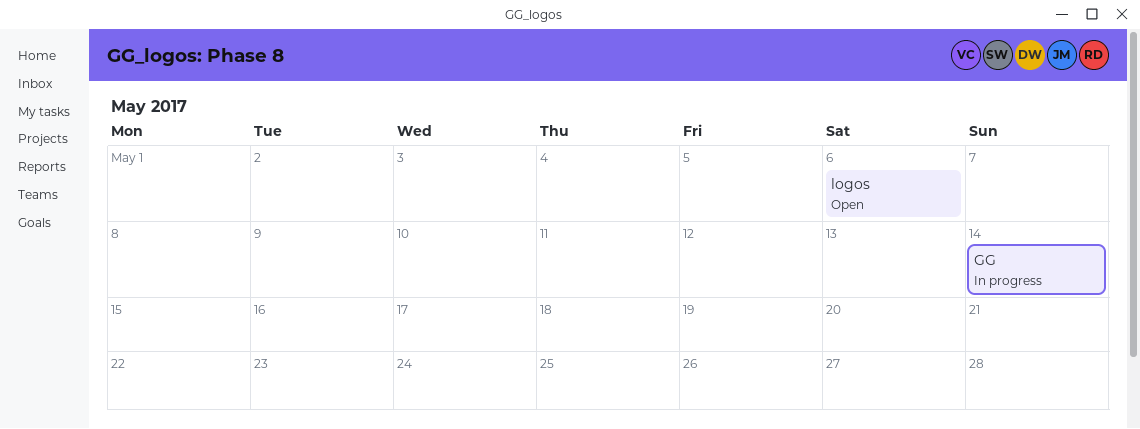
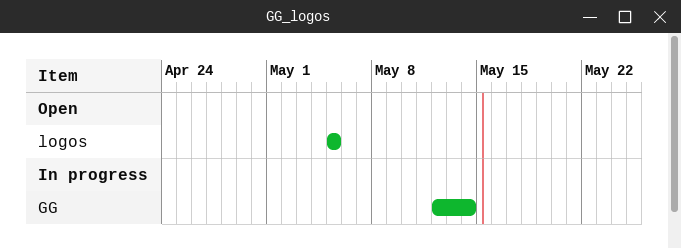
logos, due: May 6 -> May 5

